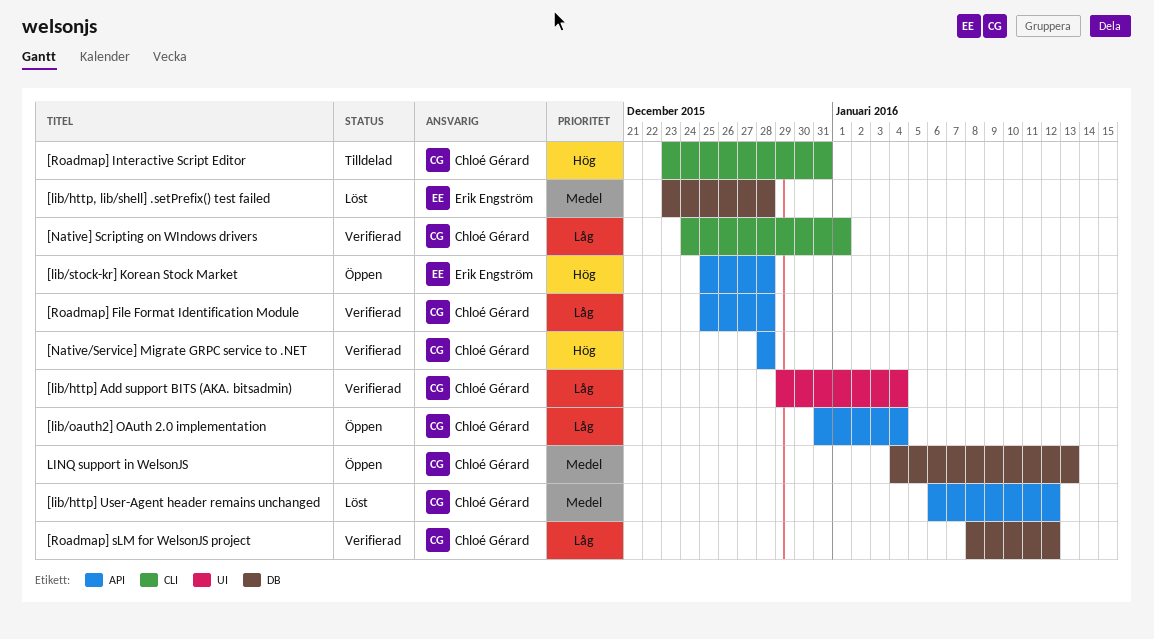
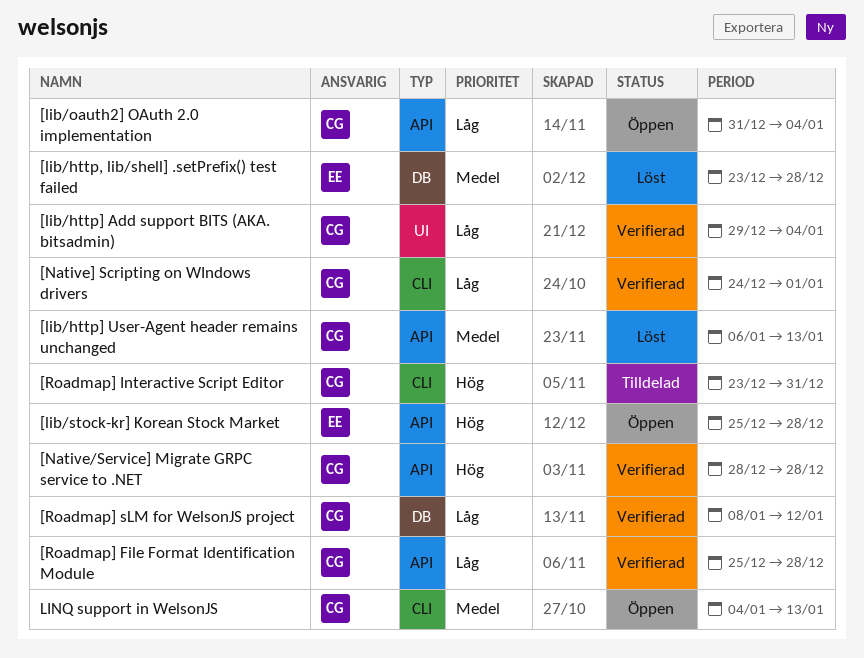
[lib/http] User-Agent header remains unchanged, due: Jan 12 -> Jan 13
LINQ support in WelsonJS, label: DB -> CLI

